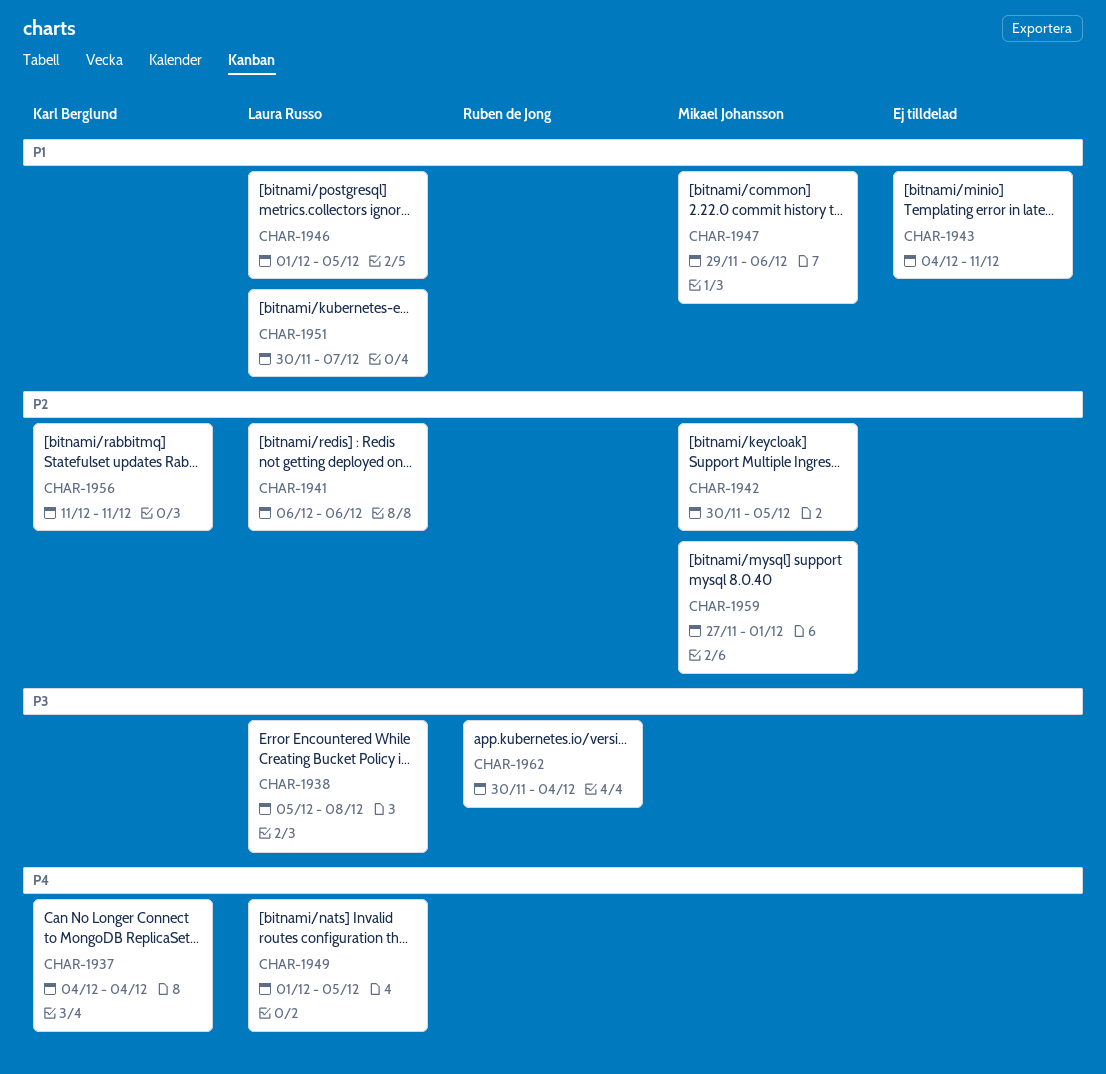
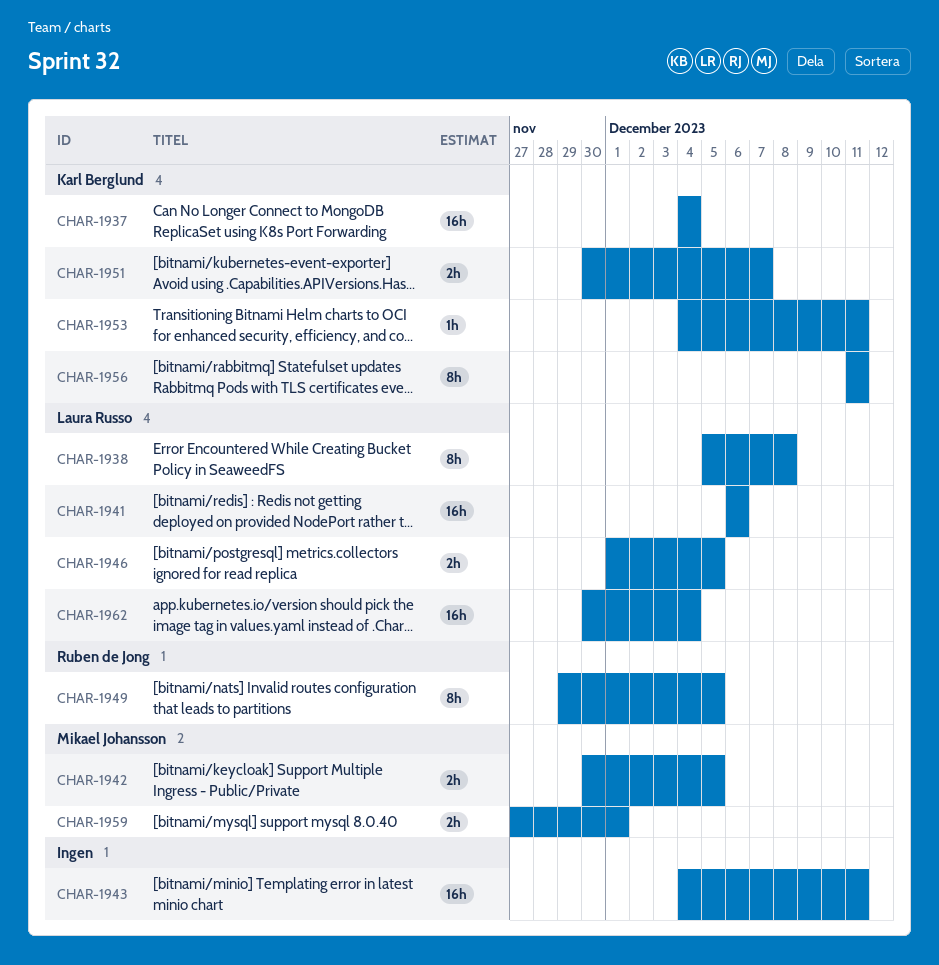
CHAR-1947: present -> none
CHAR-1949, owner: Laura Russo -> Ruben de Jong
CHAR-1949, start: Dec 1 -> Nov 29
CHAR-1951, owner: Laura Russo -> Karl Berglund
CHAR-1953: none -> present
CHAR-1962, owner: Ruben de Jong -> Laura Russo

